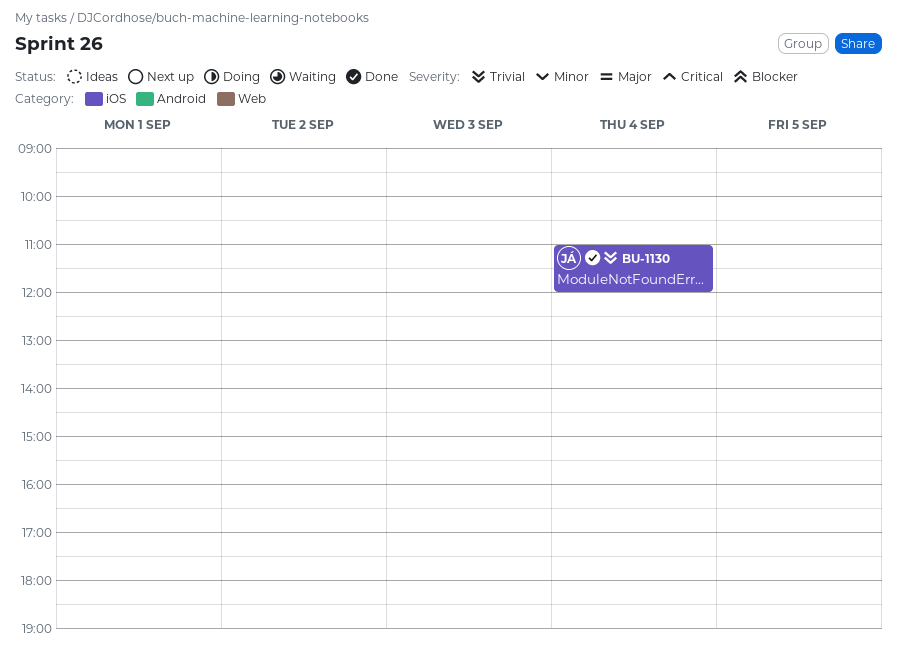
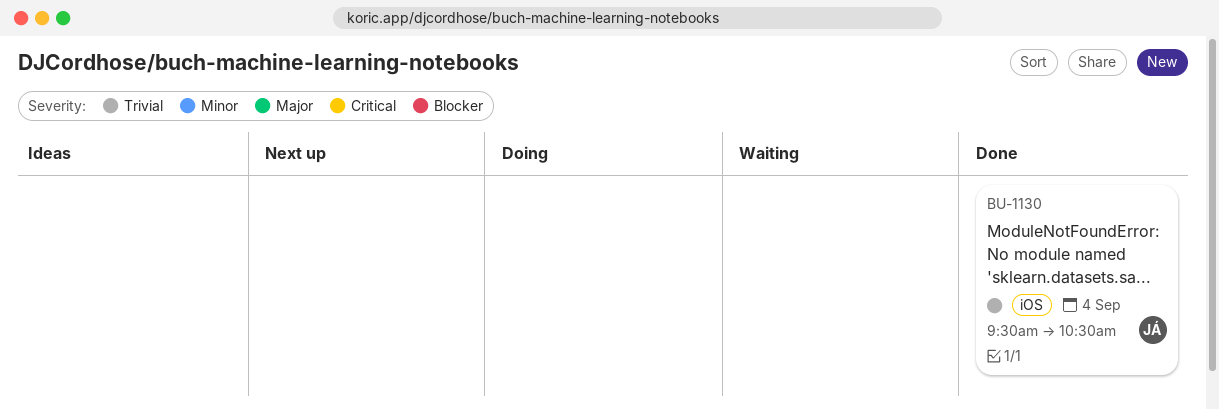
BU-1130, begins: 11:00 -> 09:30
BU-1130, ends: 12:00 -> 10:30

